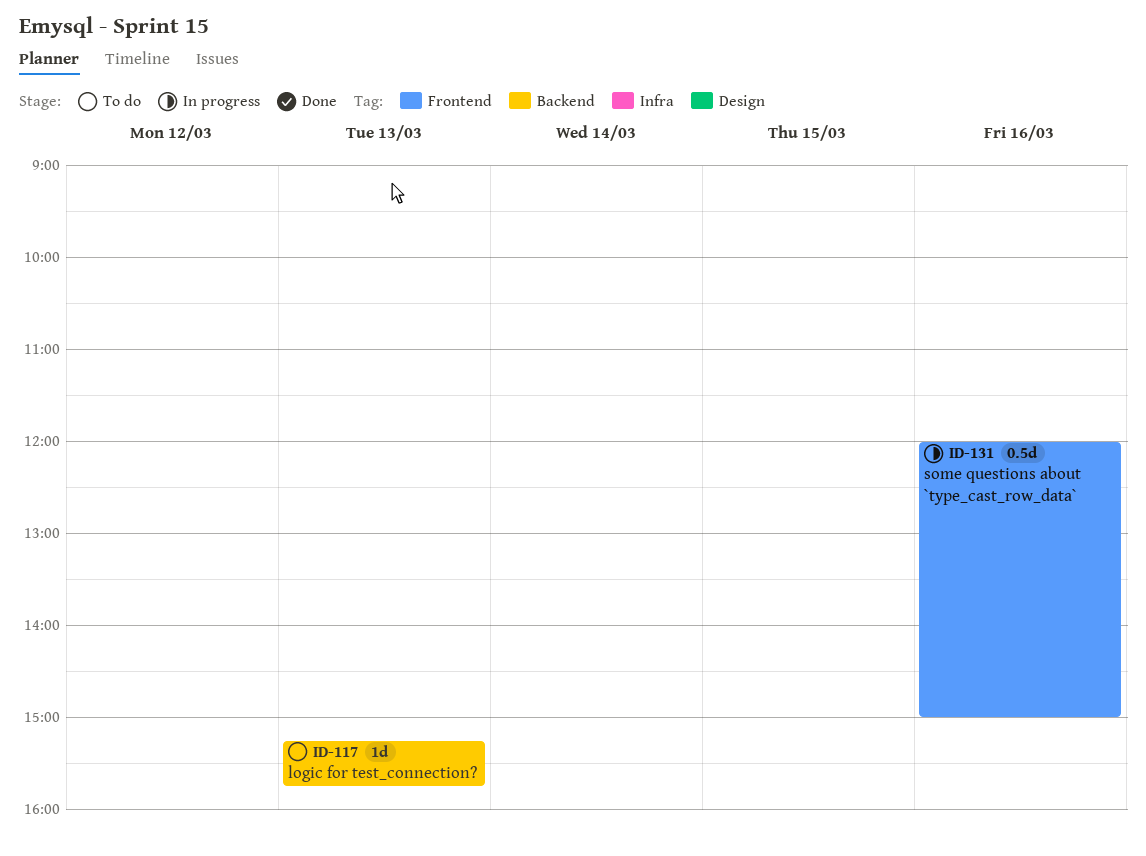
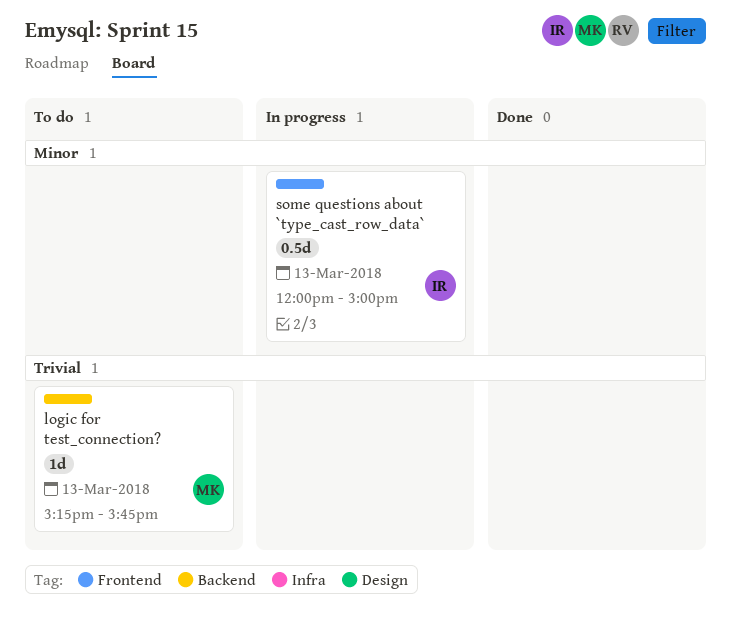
some questions about `type_cast_row_data`, day: Mar 16 -> Mar 13

